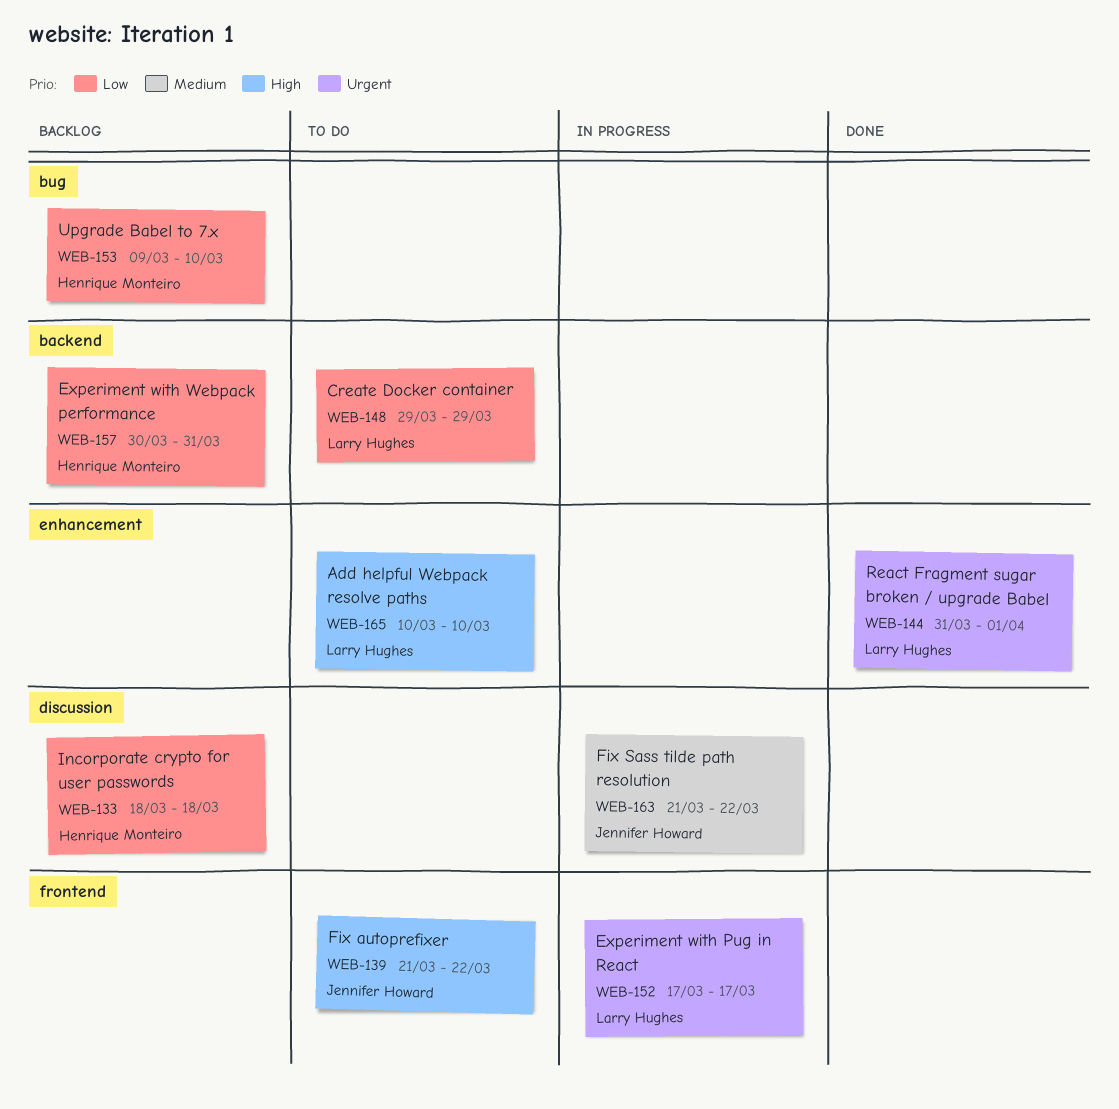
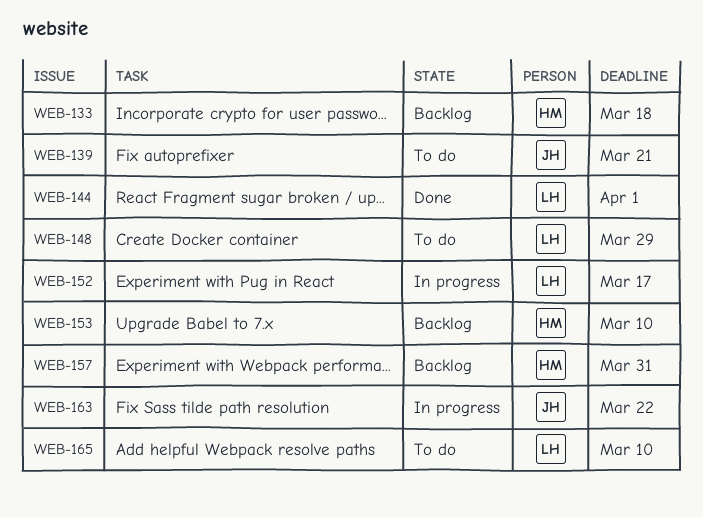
WEB-139, due: Mar 22 -> Mar 21

